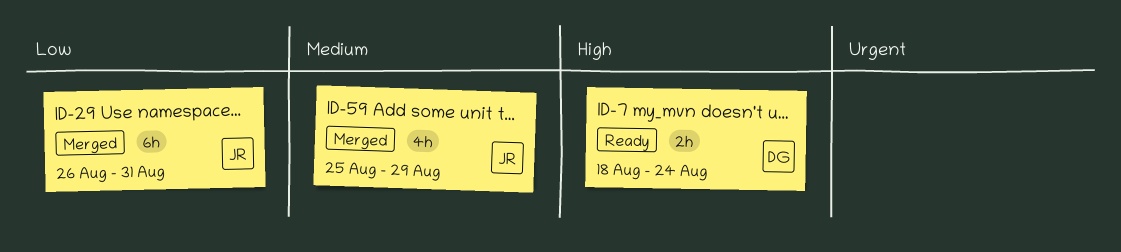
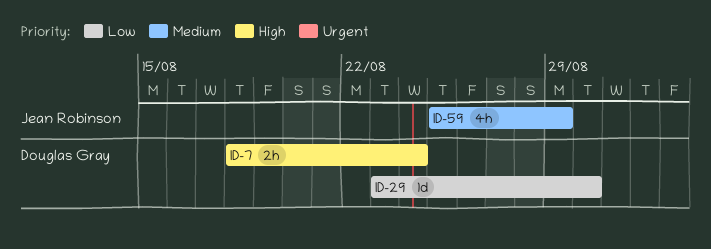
ID-29, owner: Jean Robinson -> Douglas Gray
ID-29, estimate: 6h -> 1d
ID-29, start: Aug 26 -> Aug 23
ID-29, due: Aug 31 -> Aug 30

